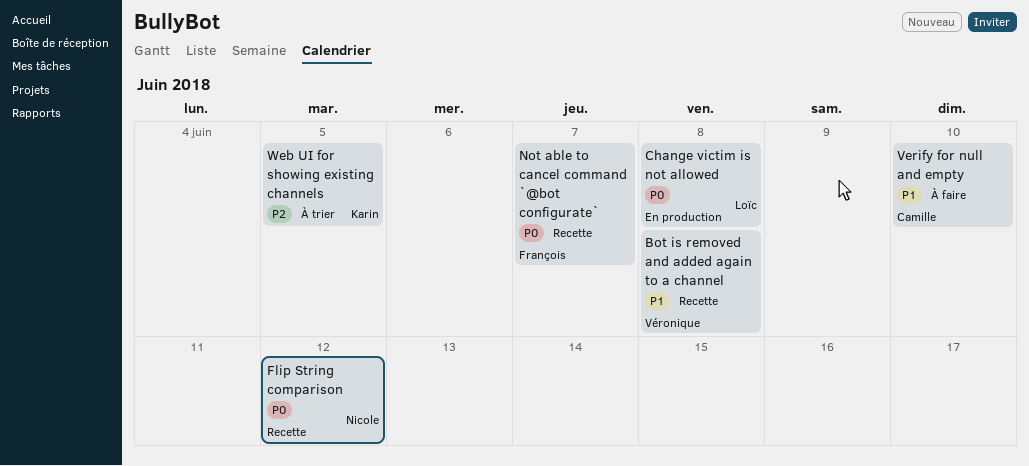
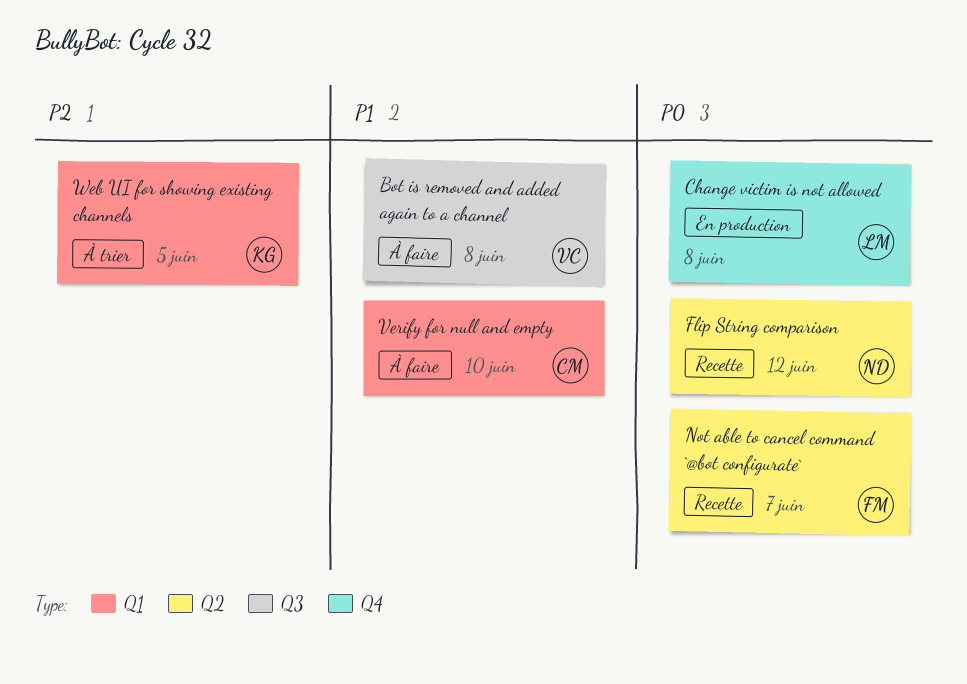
Bot is removed and added again to a channel, status: Recette -> À faire

